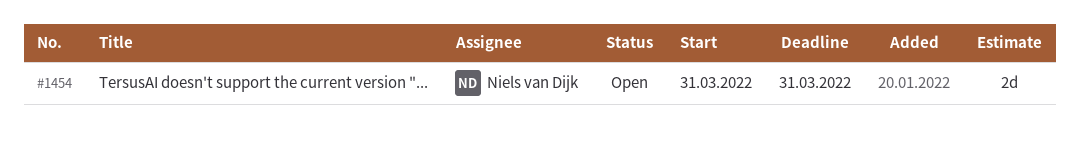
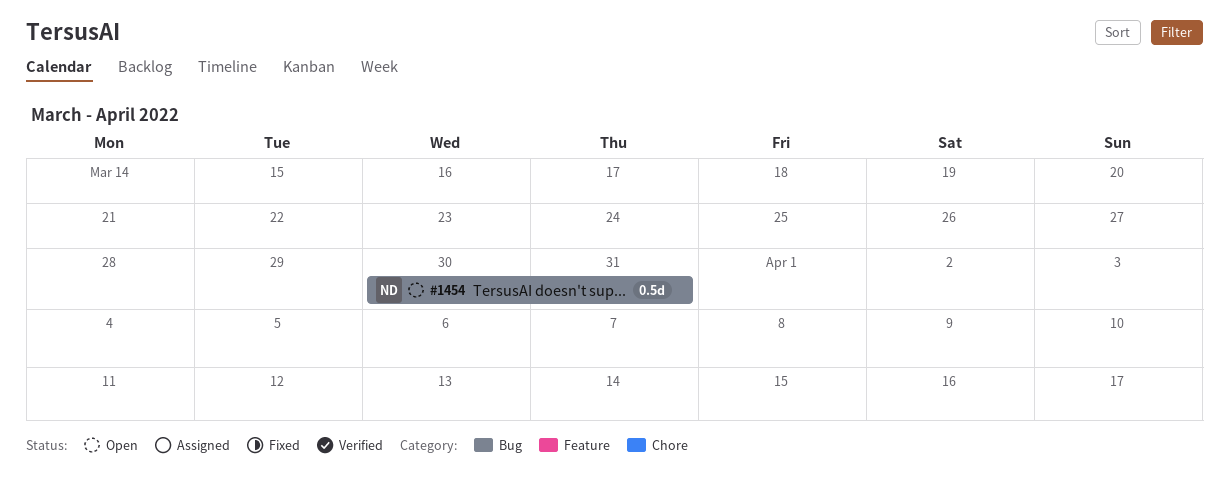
#1454, estimate: 2d -> 0.5d
#1454, start: Mar 31 -> Mar 30

